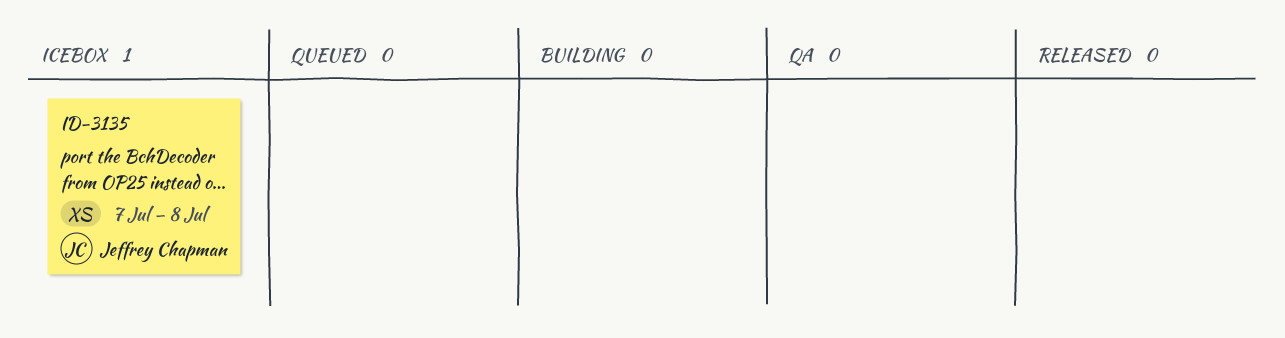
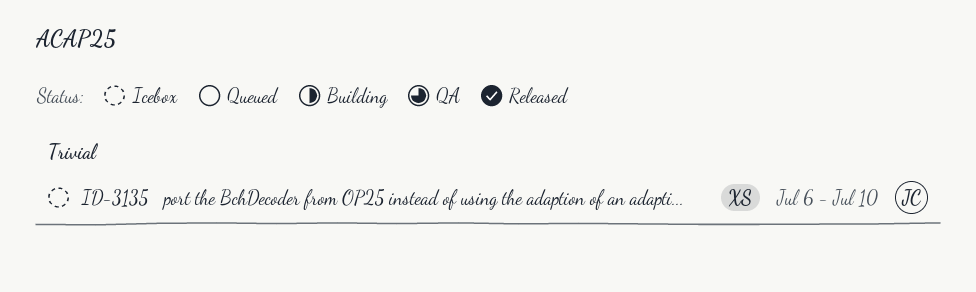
ID-3135, start: Jul 7 -> Jul 6
ID-3135, due: Jul 8 -> Jul 10

